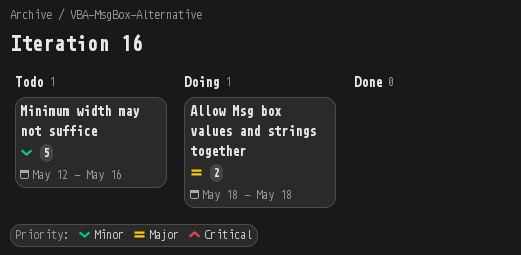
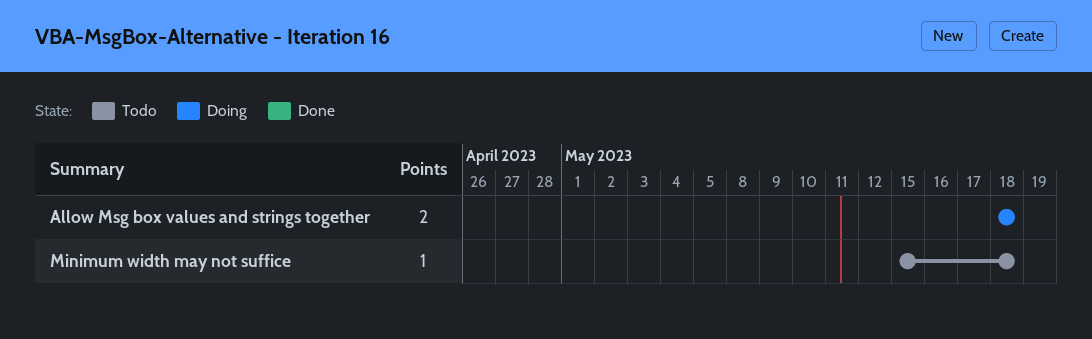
Minimum width may not suffice, estimate: 5 -> 1
Minimum width may not suffice, start: May 12 -> May 15
Minimum width may not suffice, due: May 16 -> May 18

